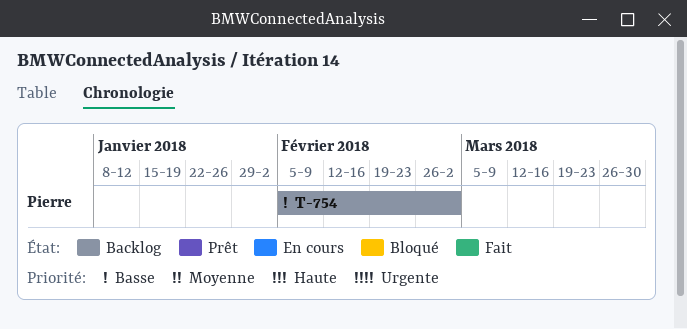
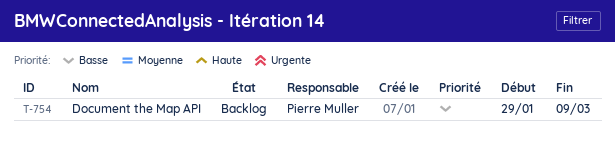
T-754, start: Feb 5 -> Jan 29
T-754, due: Mar 2 -> Mar 9

